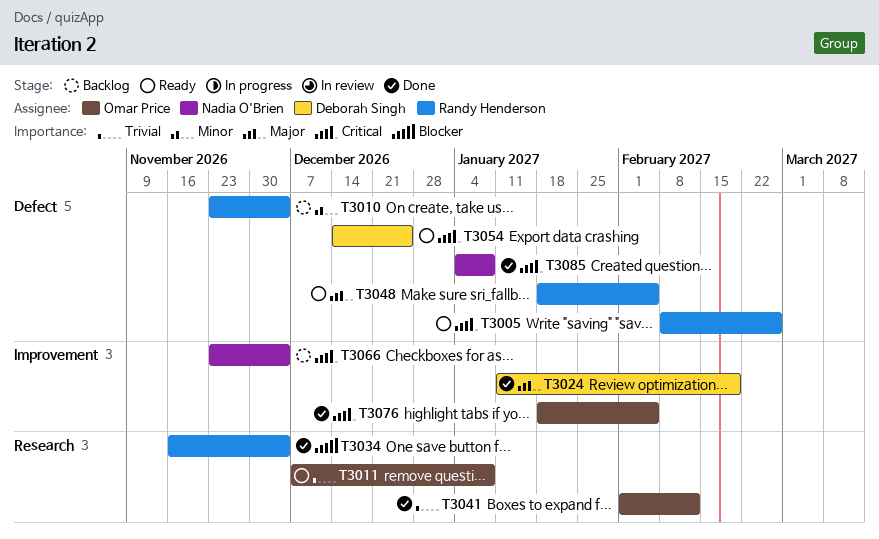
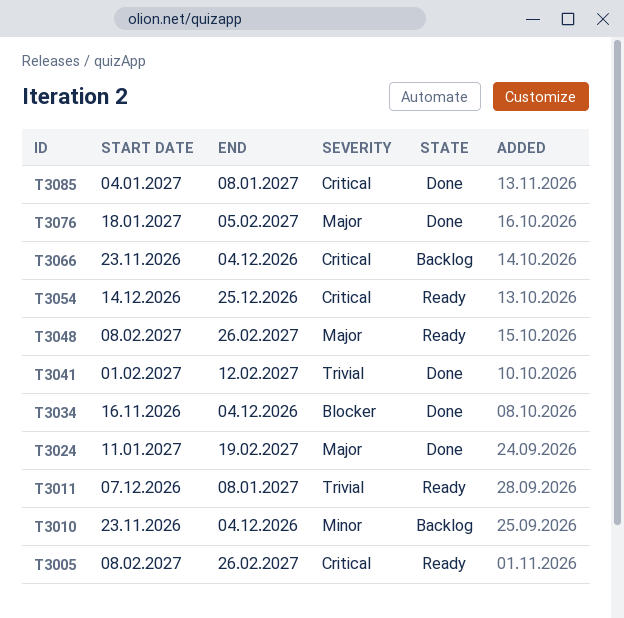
T3048, start: Jan 18 -> Feb 8
T3048, due: Feb 5 -> Feb 26
T3076, priority: Critical -> Major

